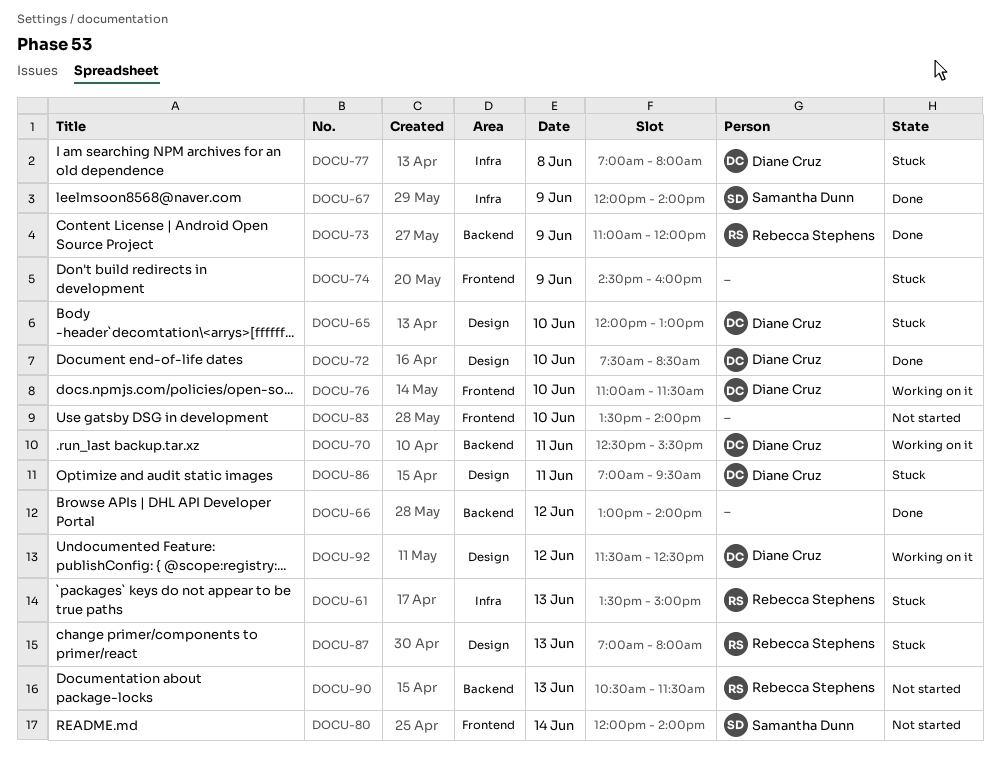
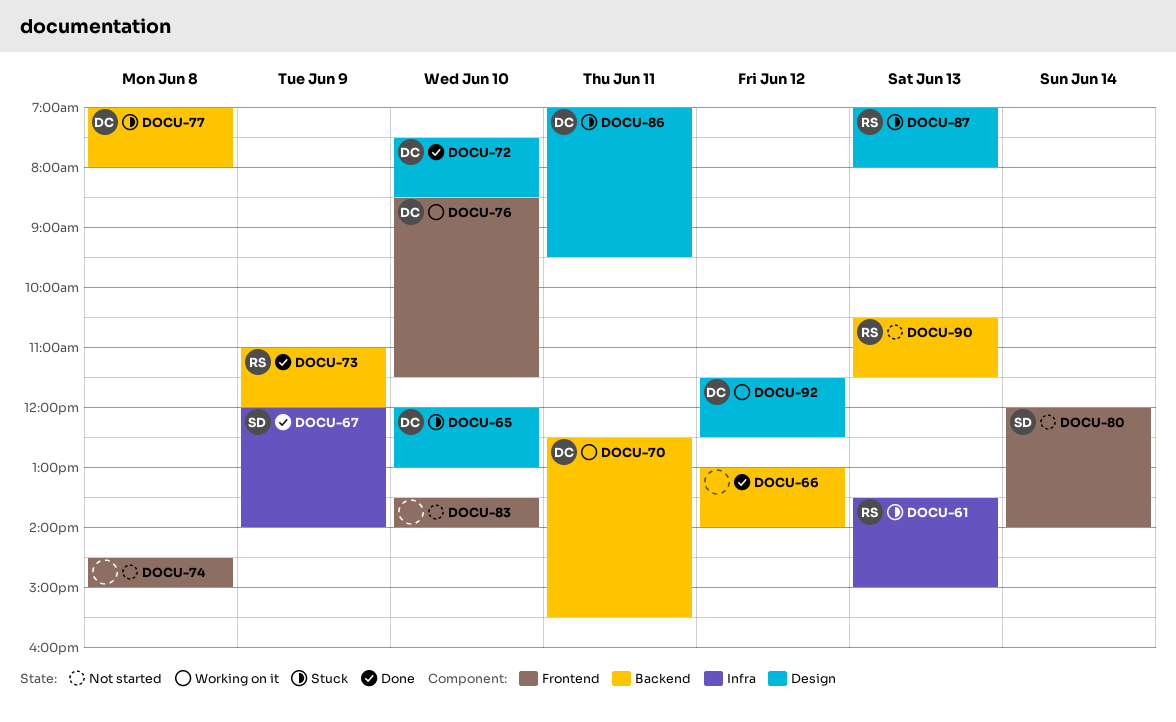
DOCU-74, status: Stuck -> Not started
DOCU-74, day: Jun 9 -> Jun 8
DOCU-74, ends: 16:00 -> 15:00
DOCU-76, begins: 11:00 -> 08:30
DOCU-77, label: Infra -> Backend

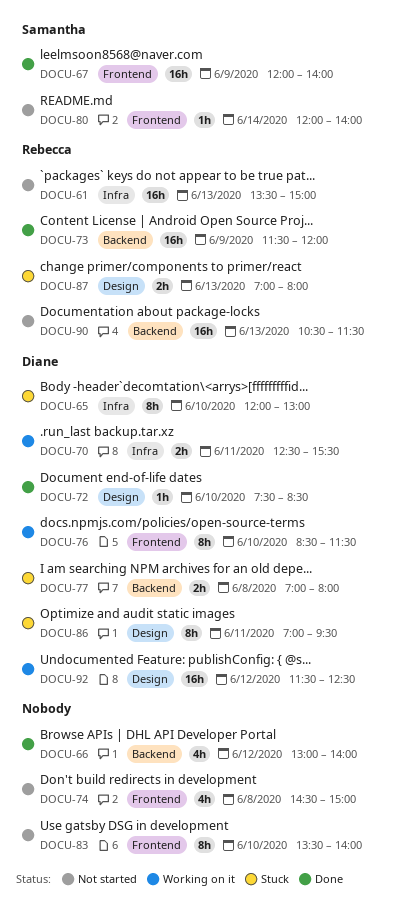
DOCU-61, status: Stuck -> Not started
DOCU-65, label: Design -> Infra
DOCU-67, label: Infra -> Frontend
DOCU-70, label: Backend -> Infra
DOCU-73, begins: 11:00 -> 11:30

